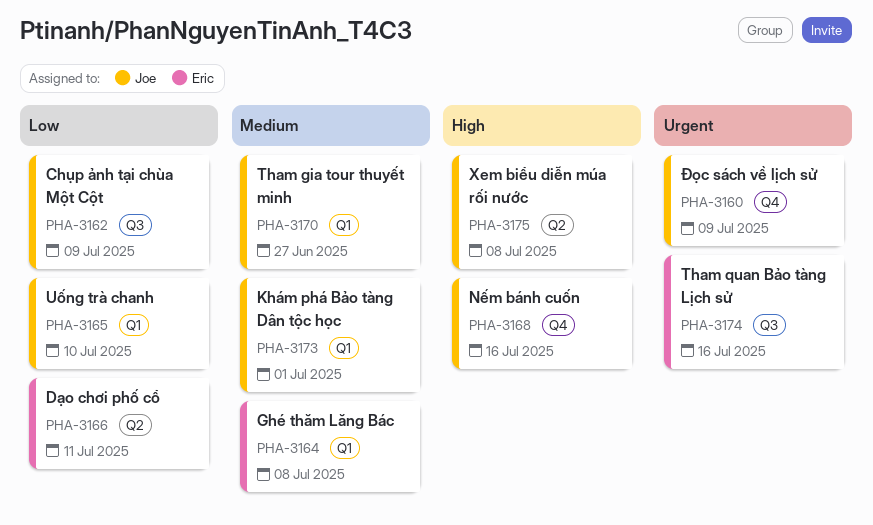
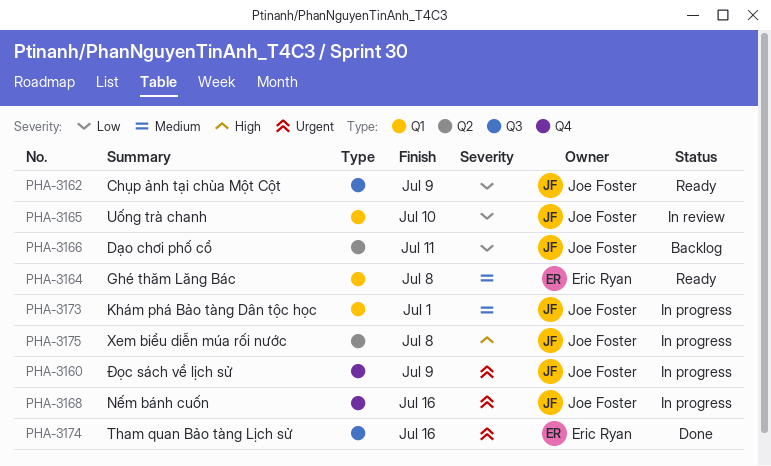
PHA-3166, owner: Eric Ryan -> Joe Foster
PHA-3168, priority: High -> Urgent
PHA-3170: present -> none

